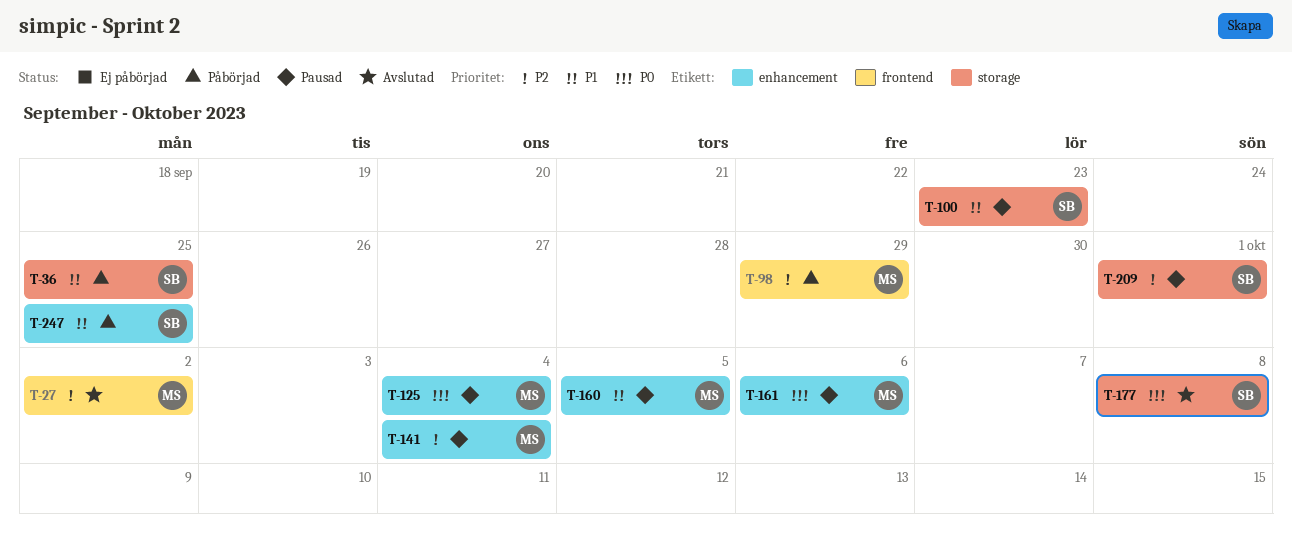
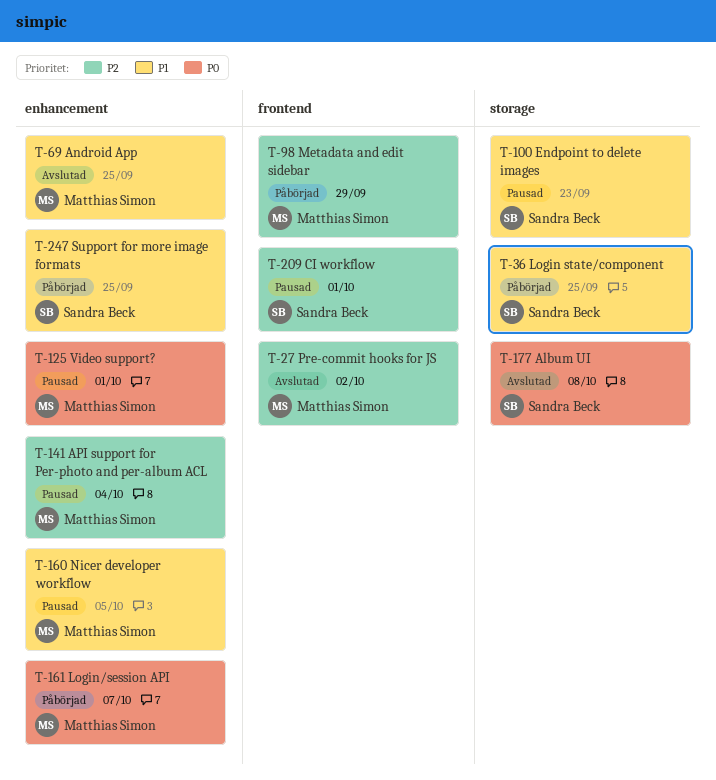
T-69: none -> present
T-125, due: Oct 4 -> Oct 1
T-161, status: Pausad -> Påbörjad
T-161, due: Oct 6 -> Oct 7
T-209, label: storage -> frontend

